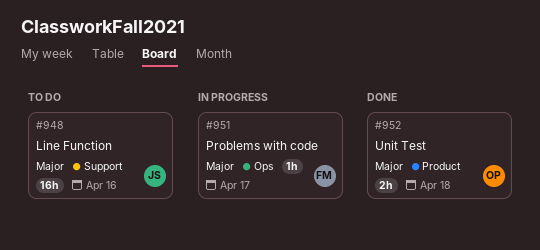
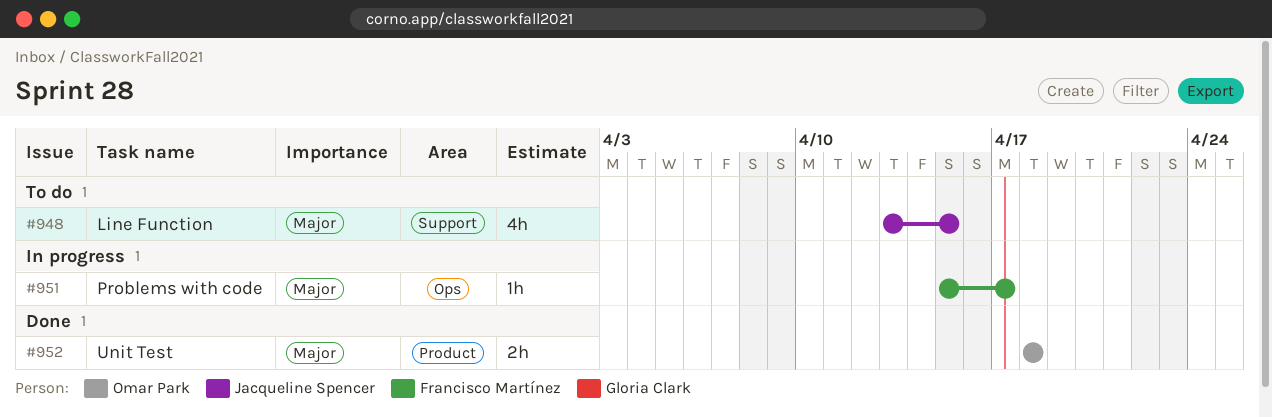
#948, estimate: 16h -> 4h
#948, due: Apr 16 -> Apr 15

